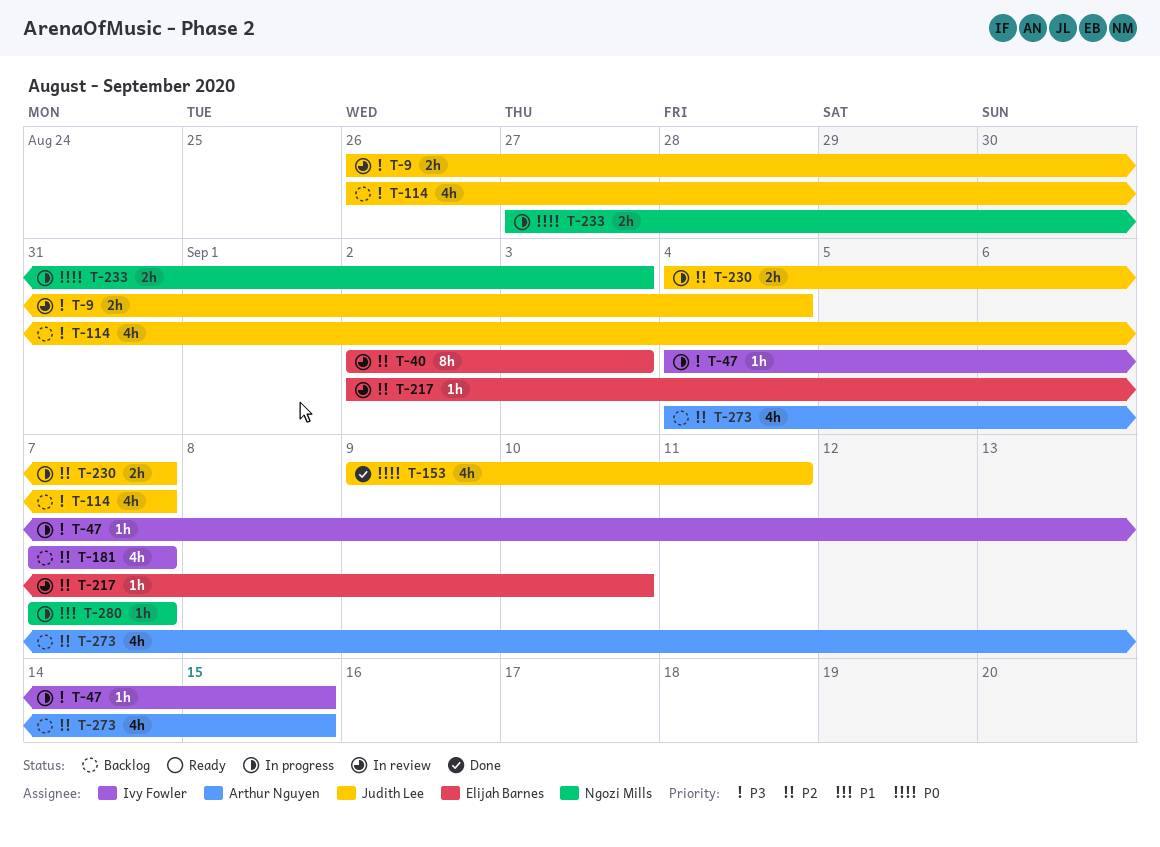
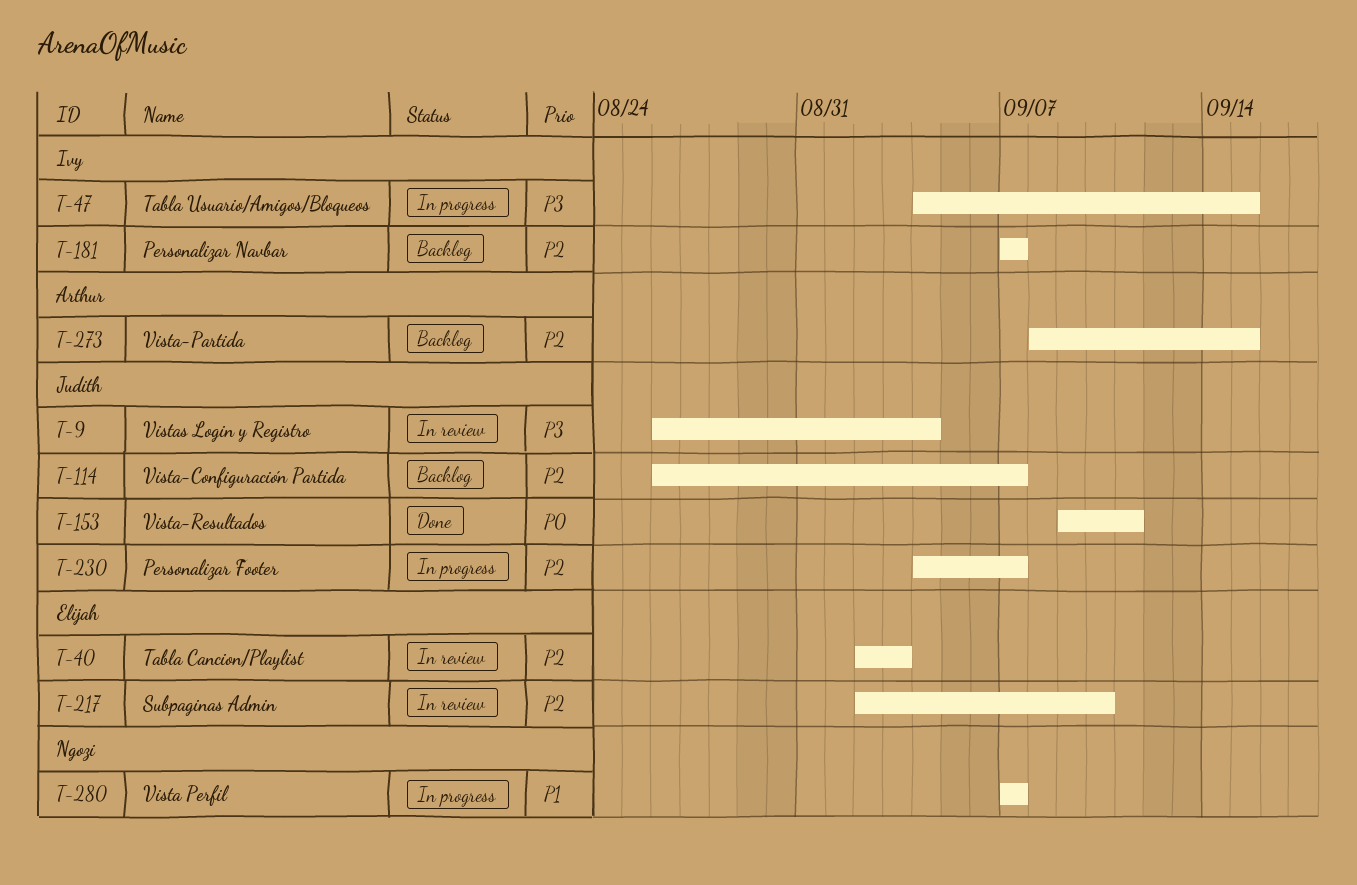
T-114, priority: P3 -> P2
T-233: present -> none
T-273, start: Sep 4 -> Sep 8

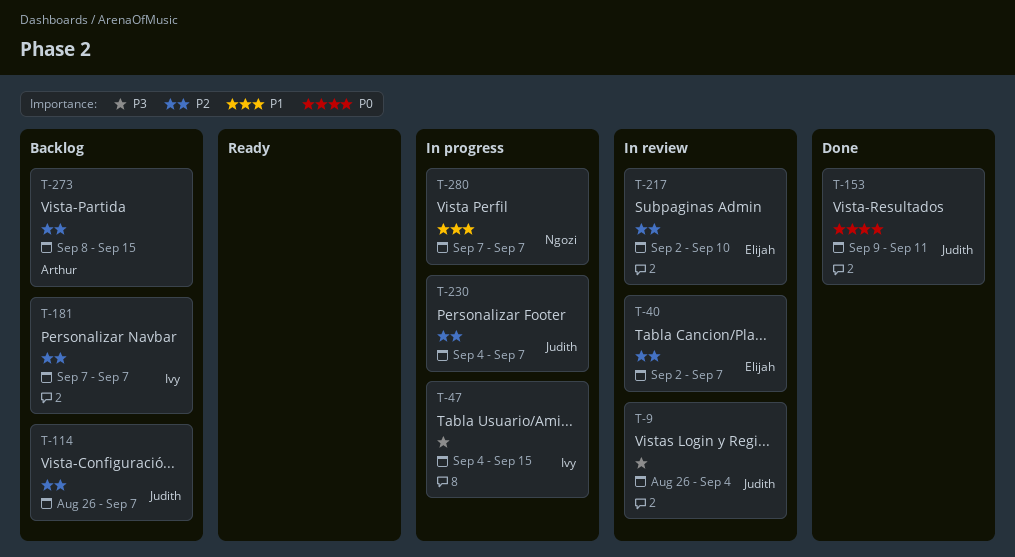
T-40, due: Sep 3 -> Sep 7

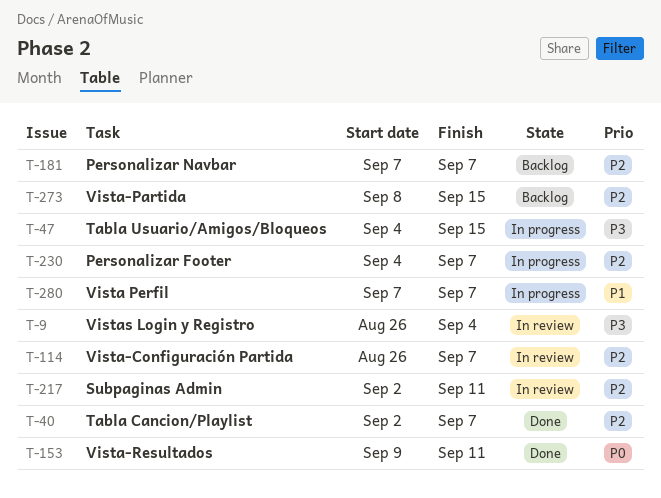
T-40, status: In review -> Done
T-114, status: Backlog -> In review
T-217, due: Sep 10 -> Sep 11

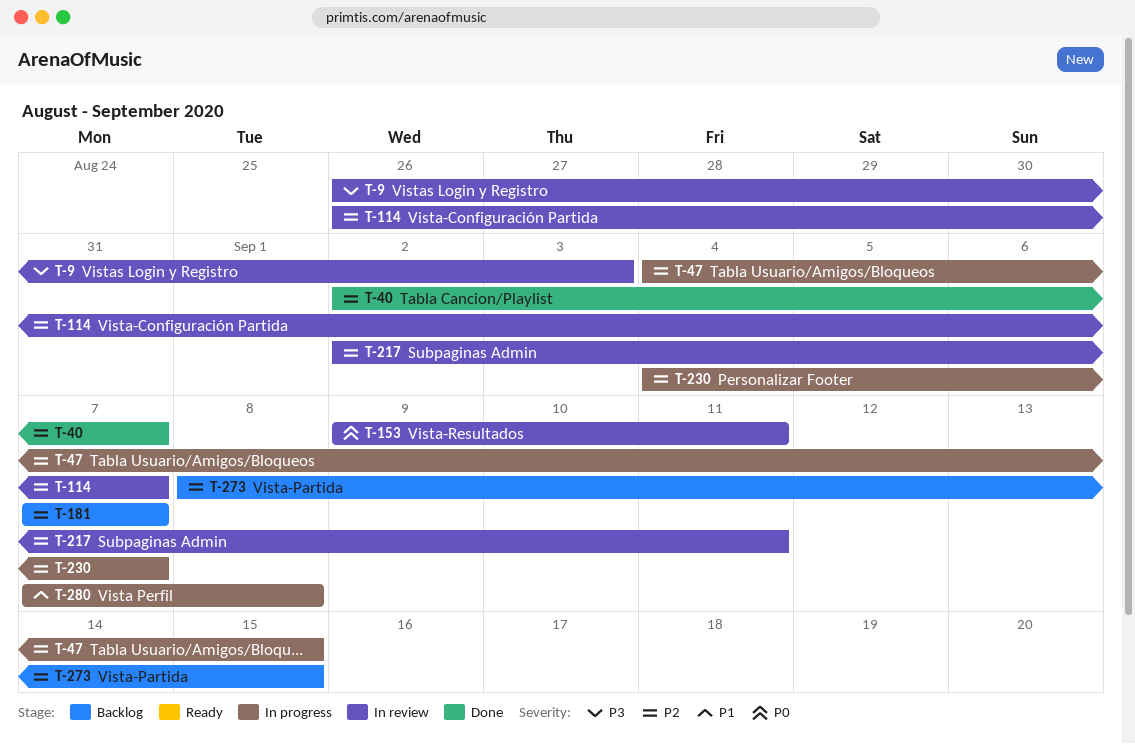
T-9, due: Sep 4 -> Sep 3
T-47, priority: P3 -> P2
T-153, status: Done -> In review
T-280, due: Sep 7 -> Sep 8

